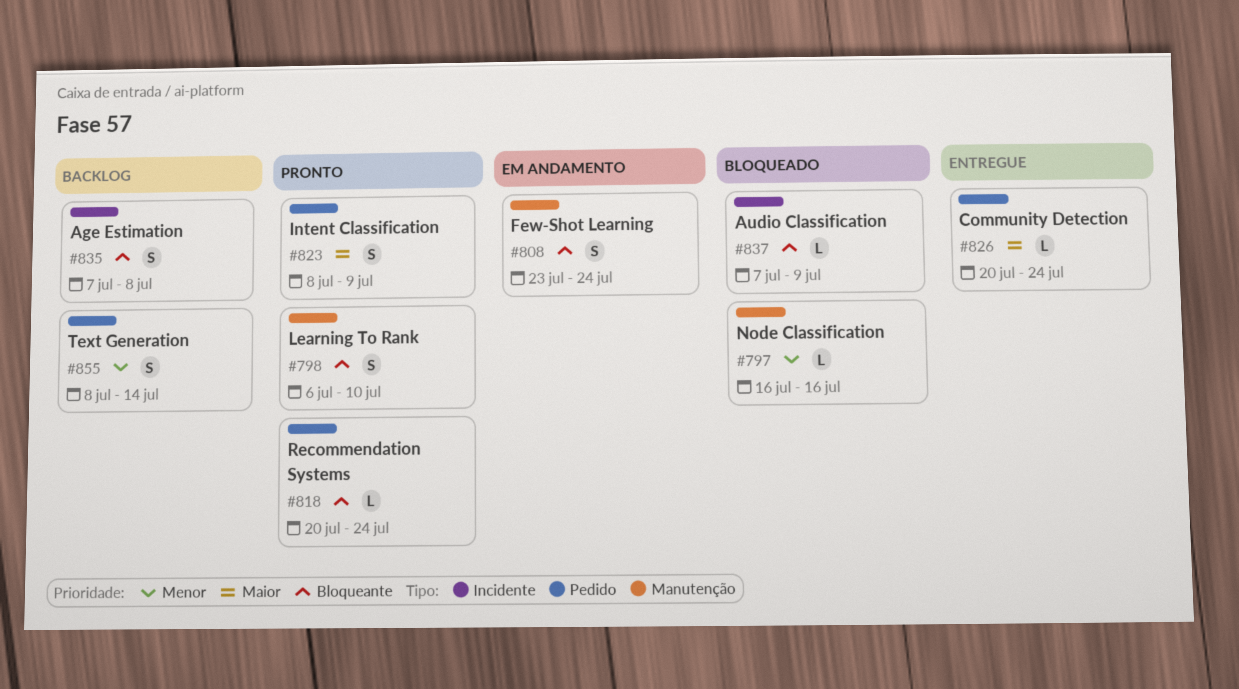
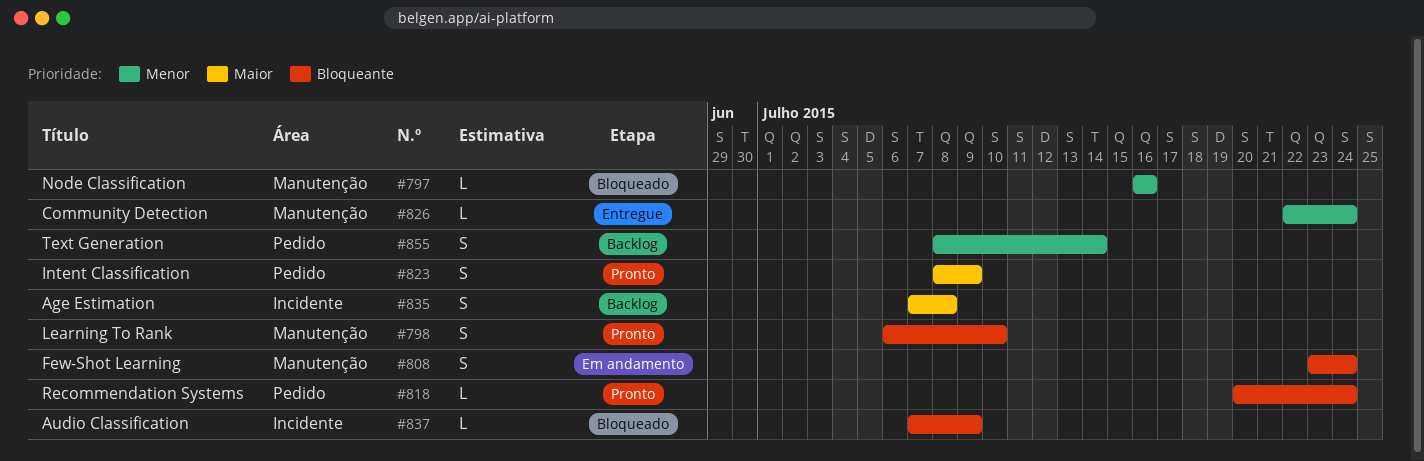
#826, priority: Maior -> Menor
#826, label: Pedido -> Manutenção
#826, start: Jul 20 -> Jul 22
#835, priority: Bloqueante -> Maior

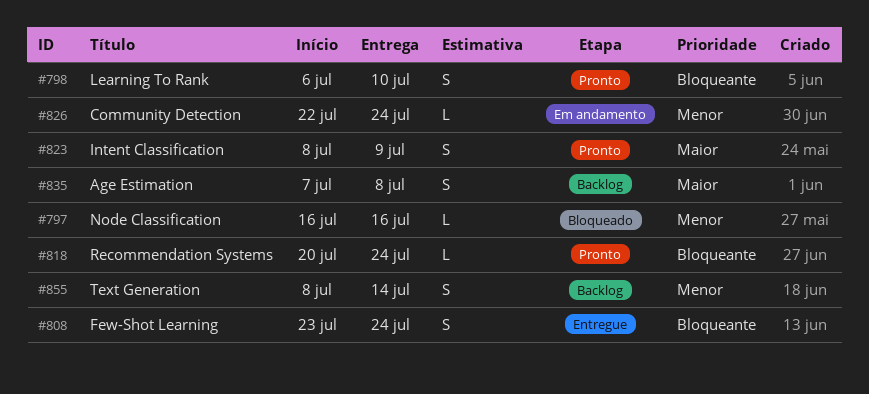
#808, status: Em andamento -> Entregue
#826, status: Entregue -> Em andamento
#837: present -> none

